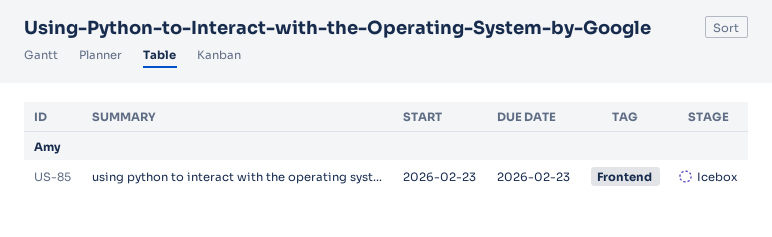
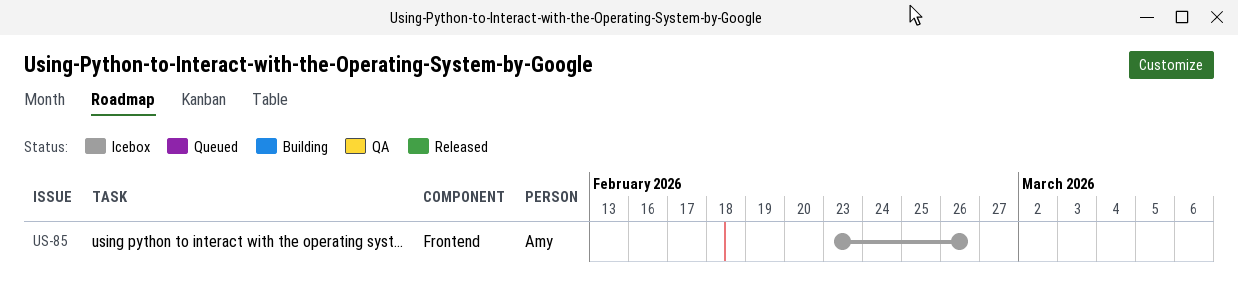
US-85, due: Feb 23 -> Feb 26

